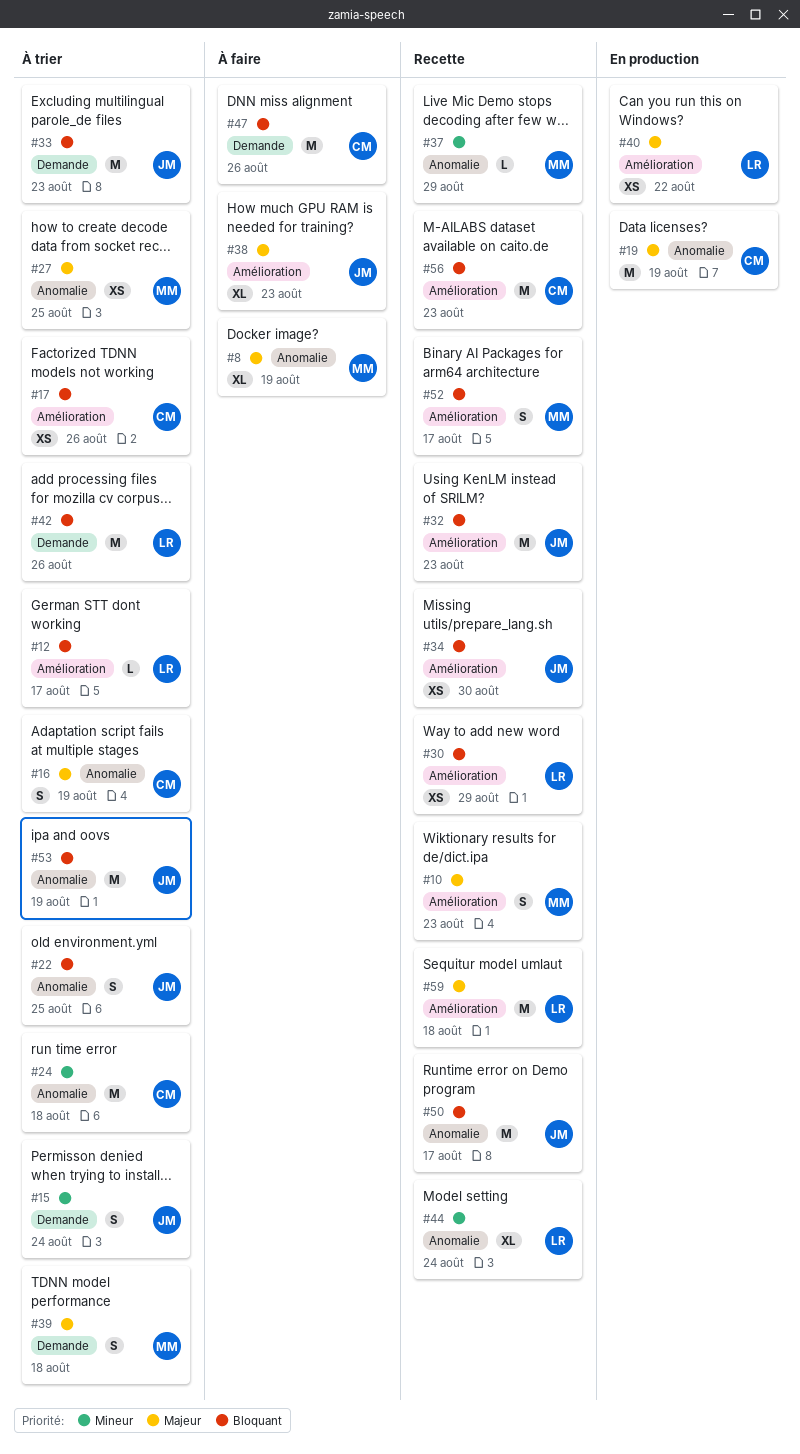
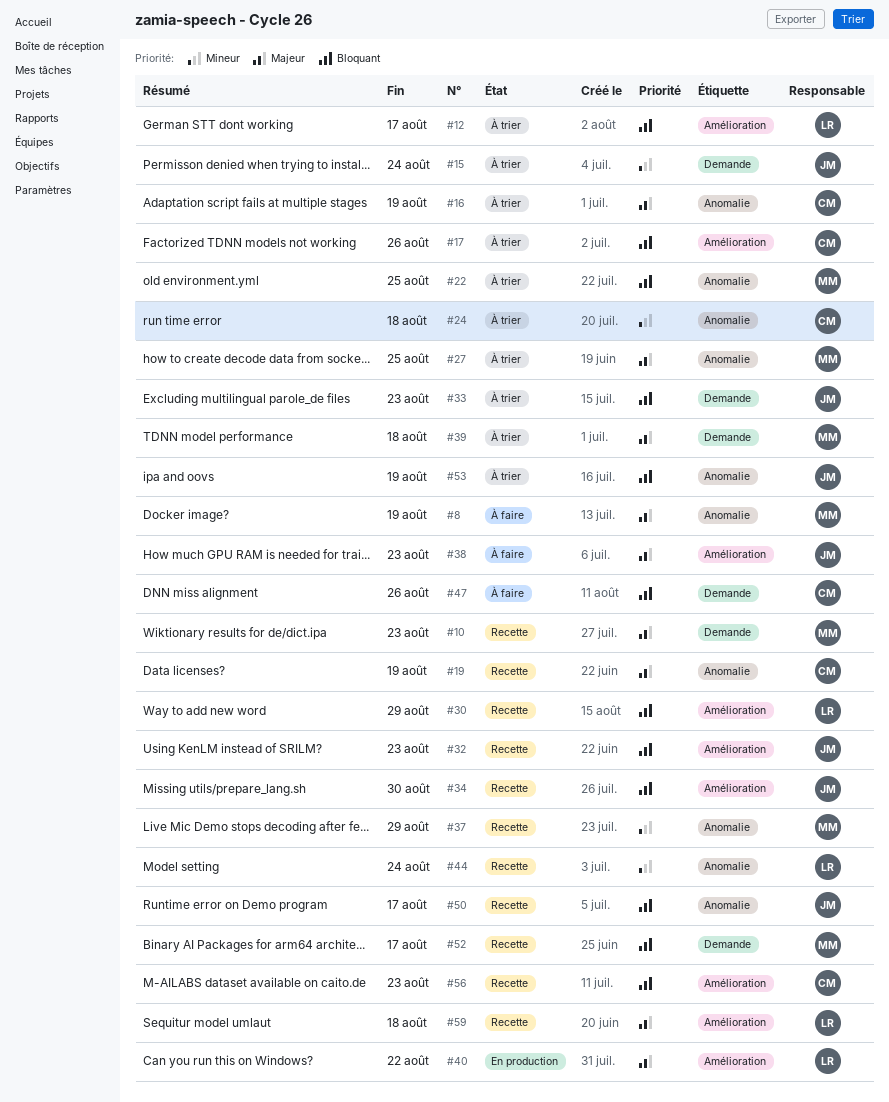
#10, label: Amélioration -> Demande
#19, status: En production -> Recette
#22, owner: JM -> MM
#42: present -> none
#52, label: Amélioration -> Demande

